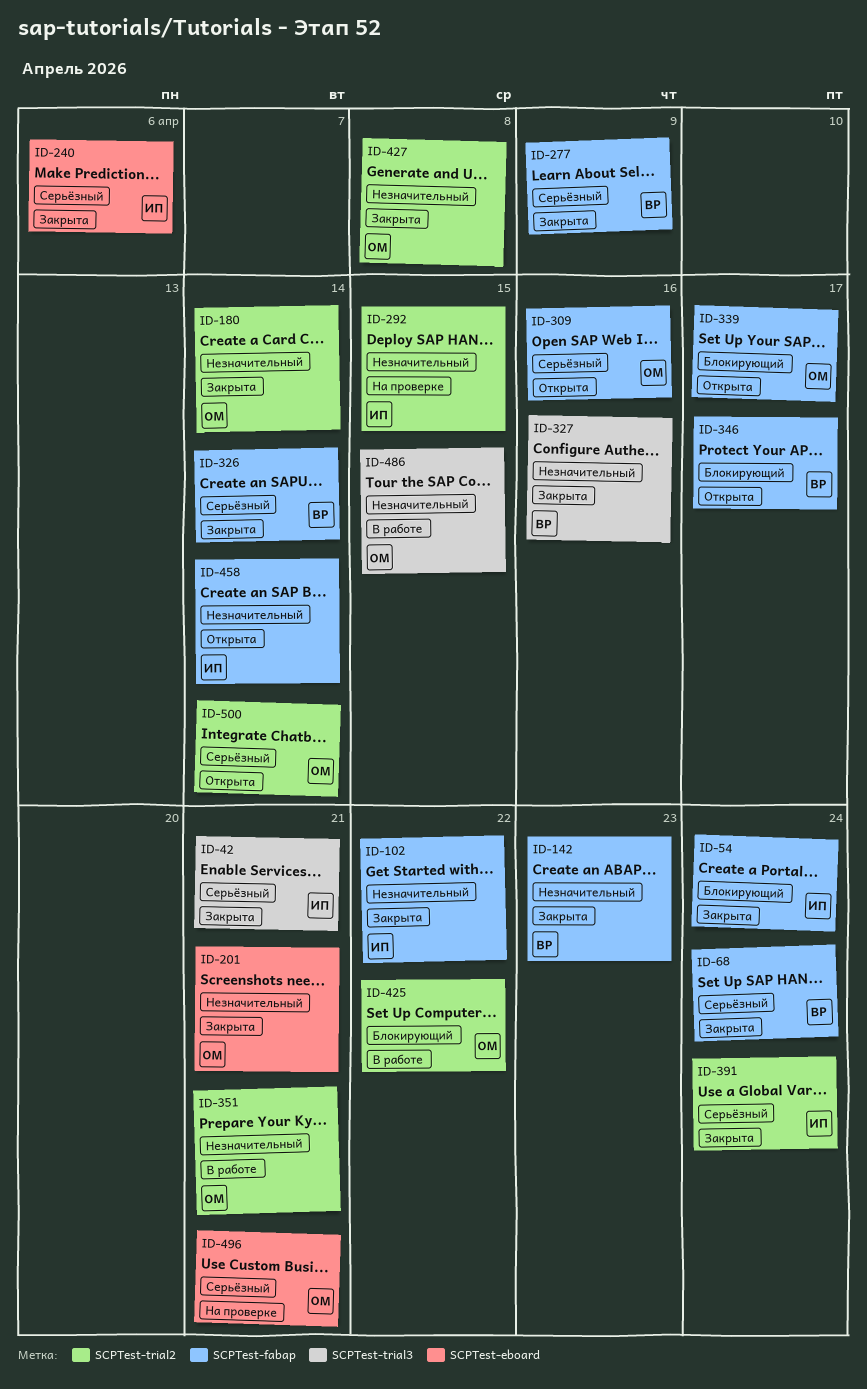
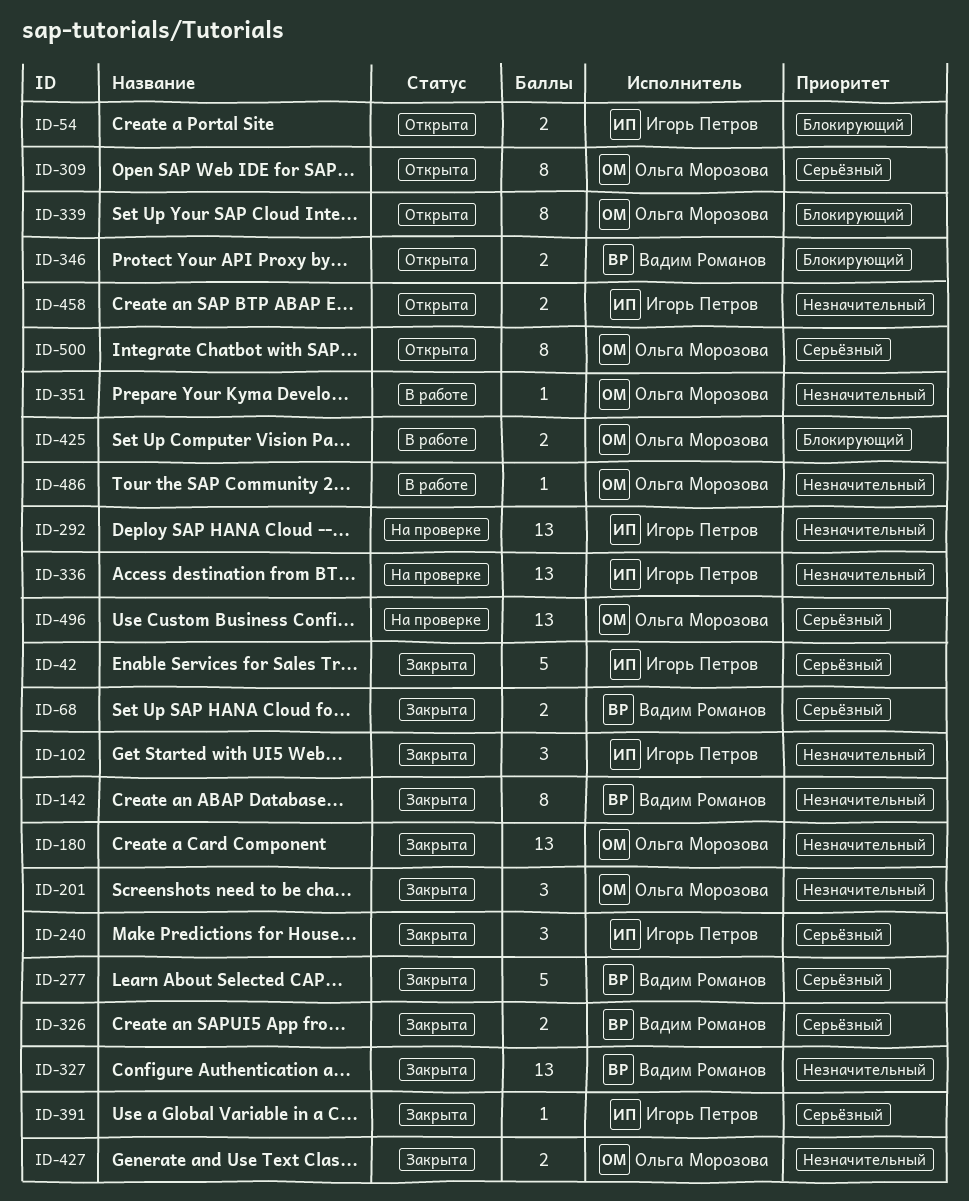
ID-54, status: Закрыта -> Открыта
ID-336: none -> present

